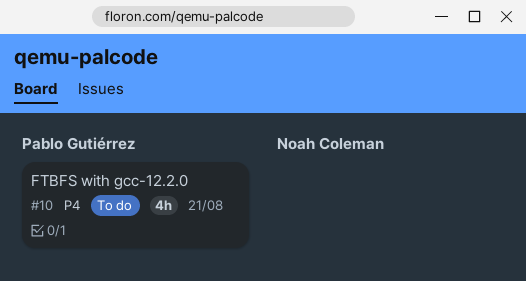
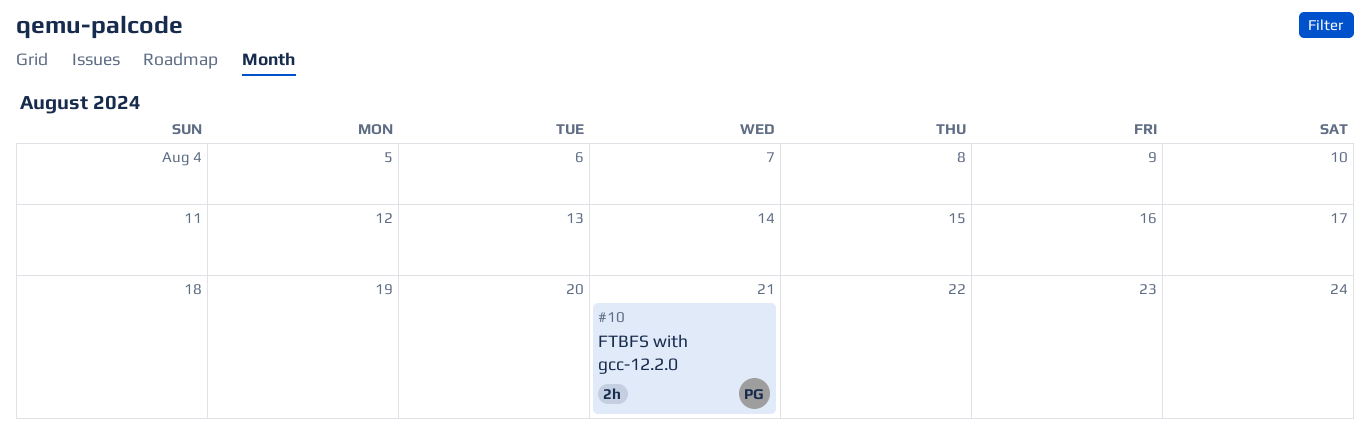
#10, estimate: 4h -> 2h

